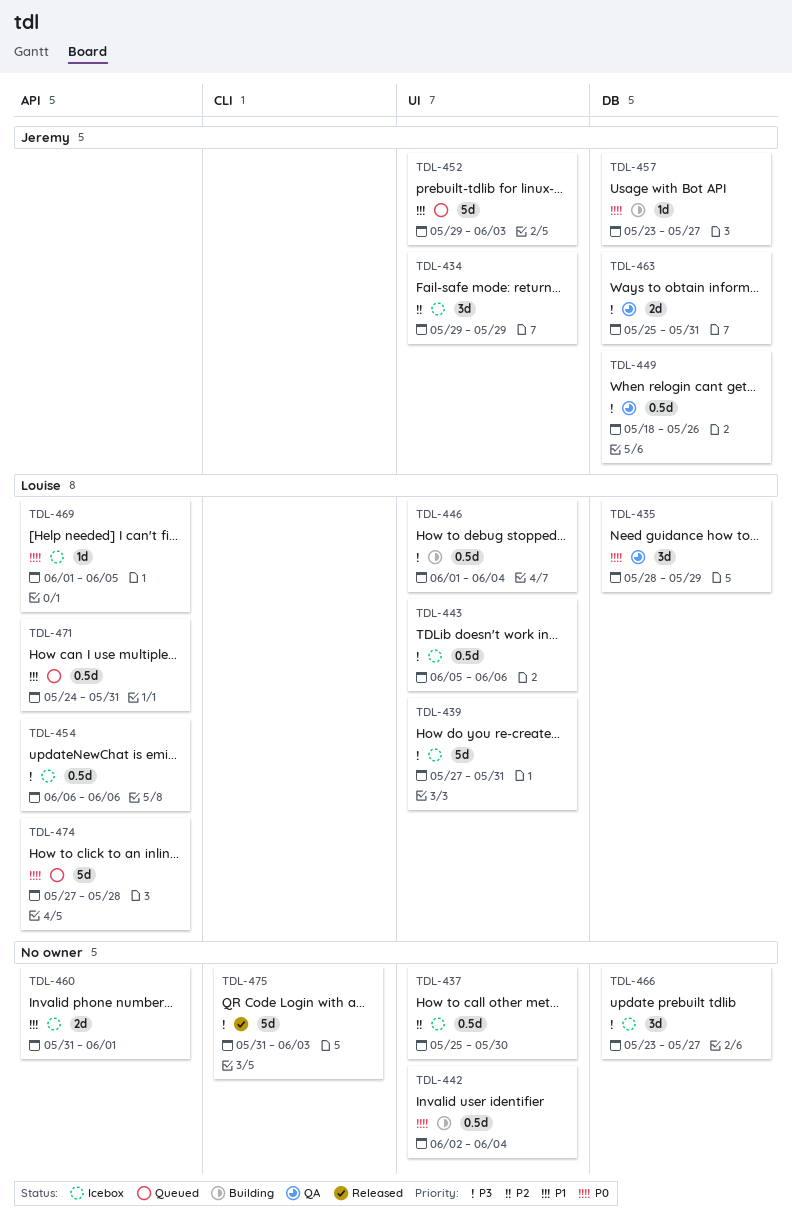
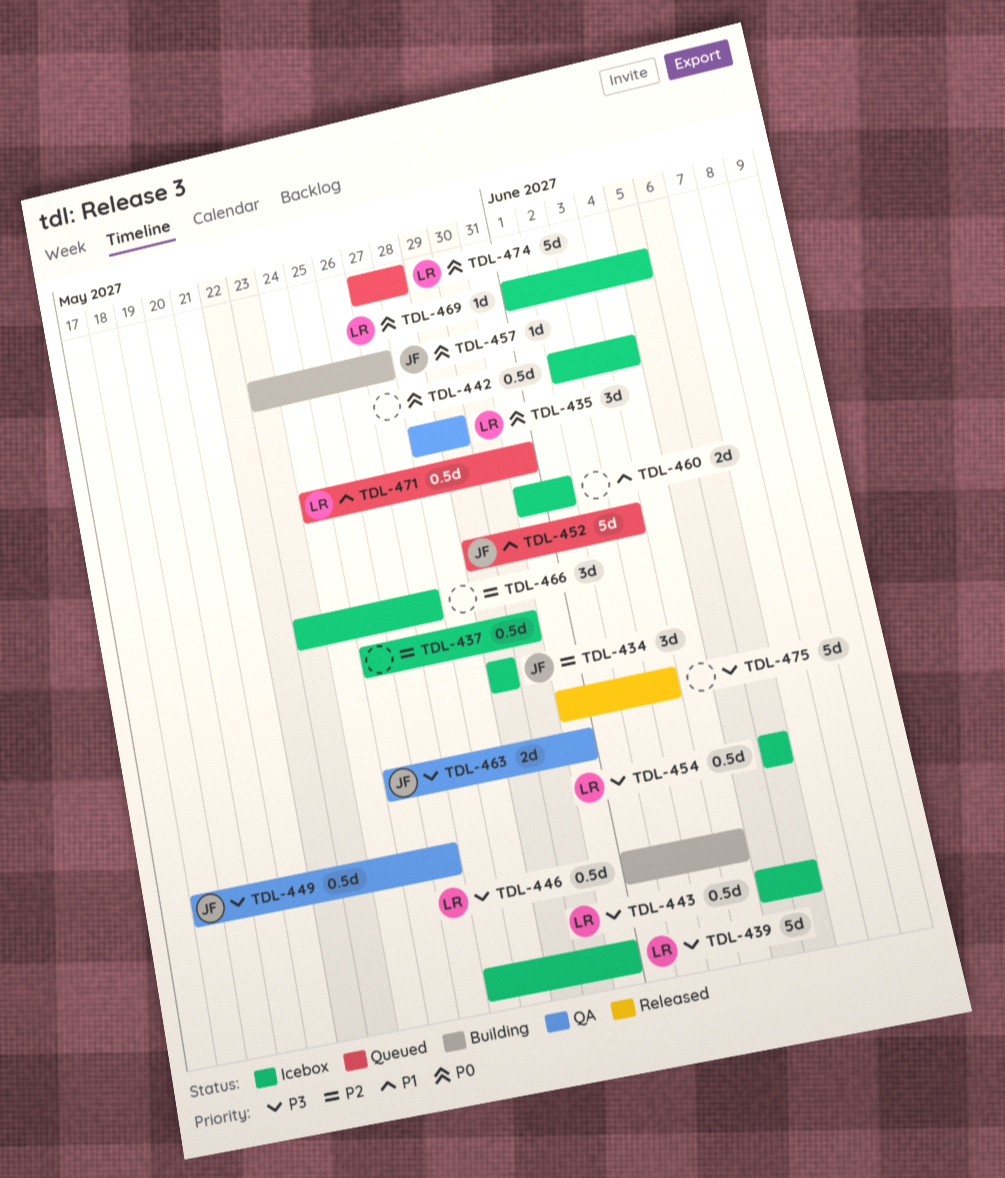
TDL-442, status: Building -> Icebox
TDL-466, priority: P3 -> P2

